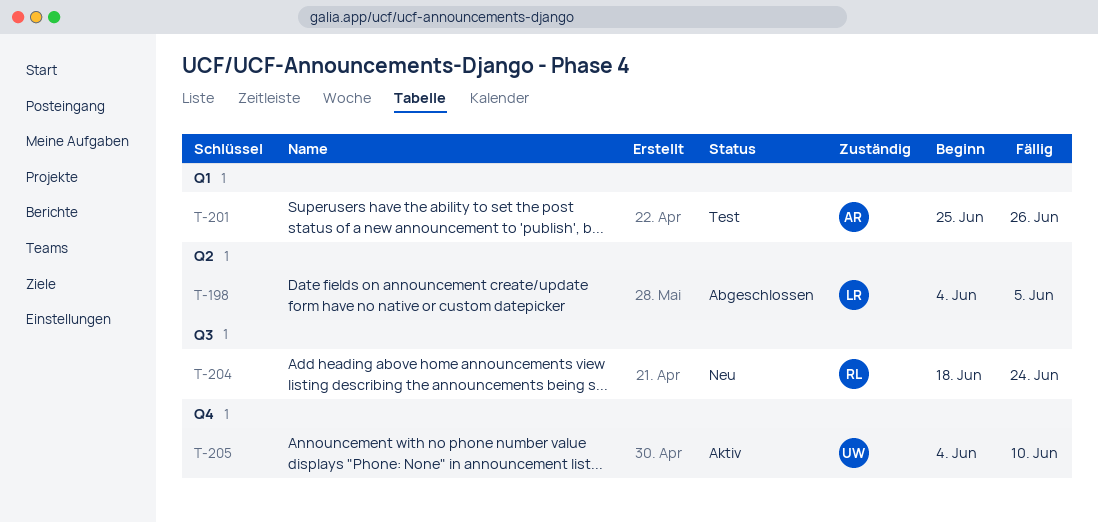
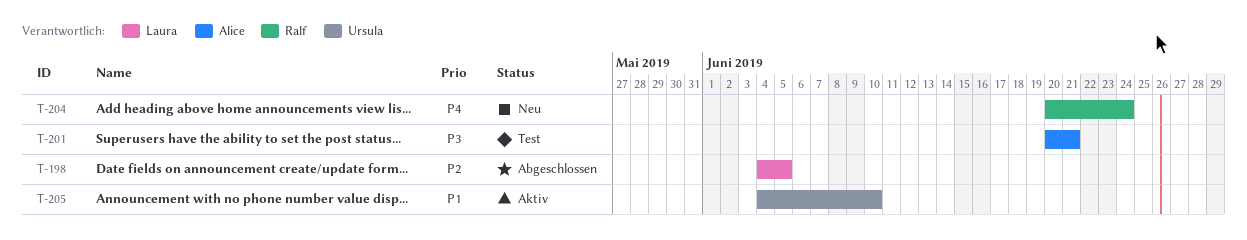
T-201, start: Jun 25 -> Jun 20
T-201, due: Jun 26 -> Jun 21
T-204, start: Jun 18 -> Jun 20

